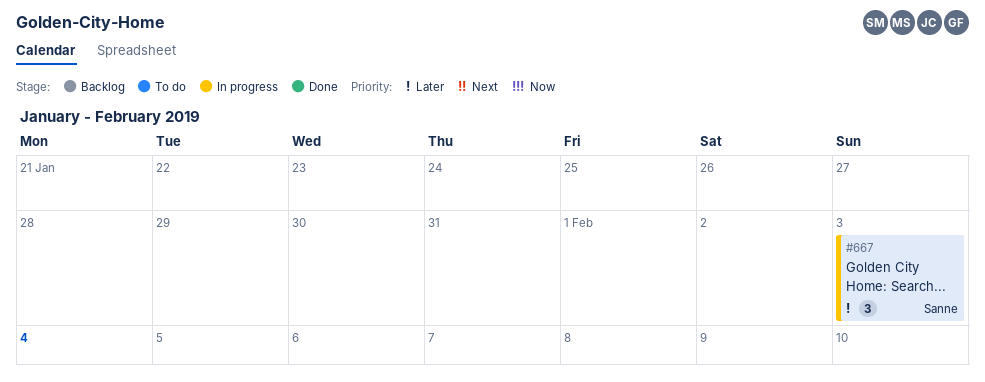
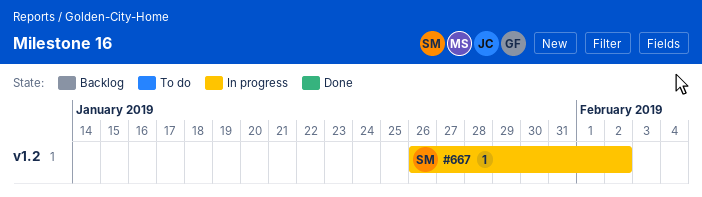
#667, estimate: 3 -> 1
#667, due: Feb 3 -> Feb 2

